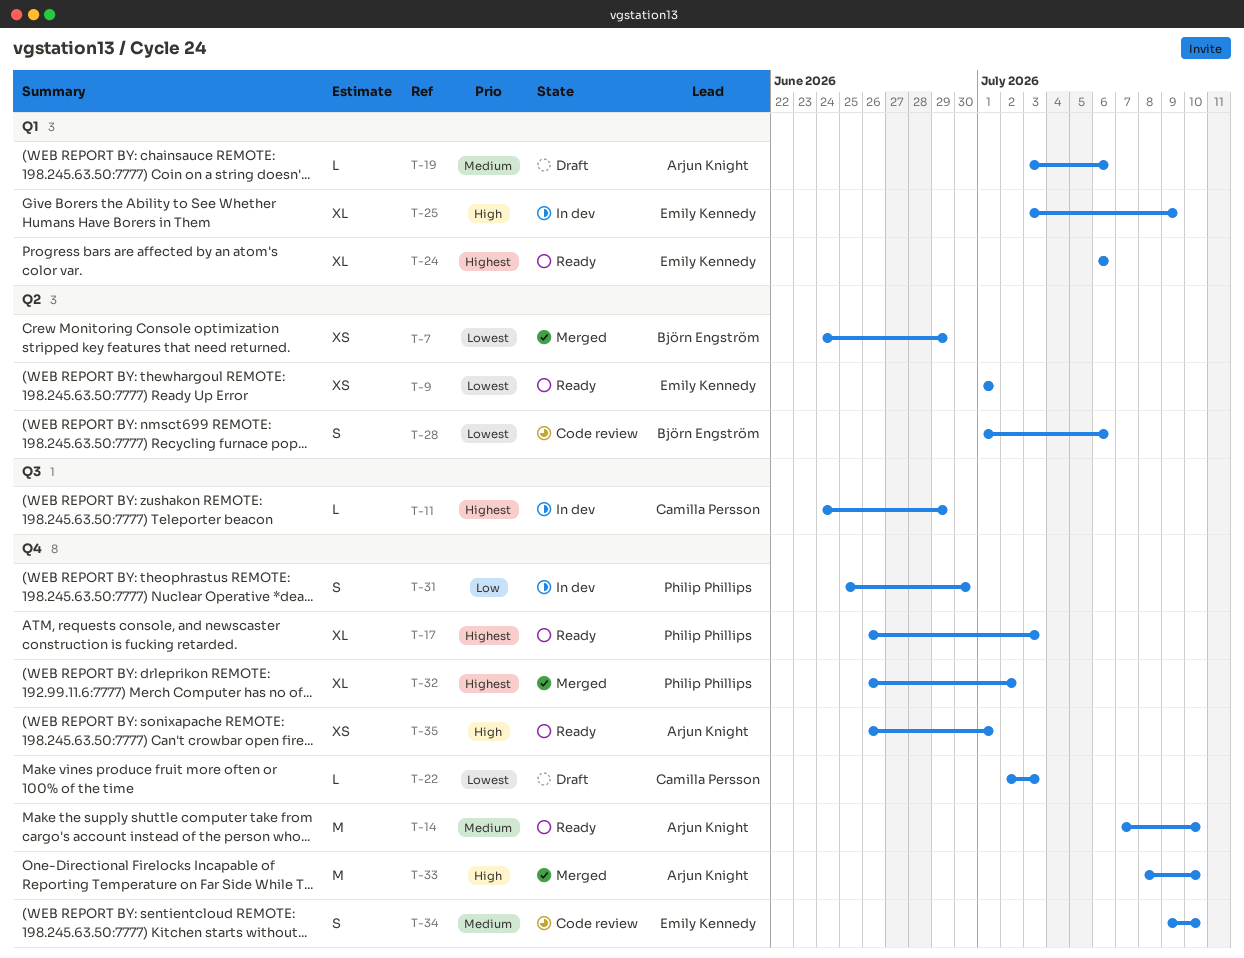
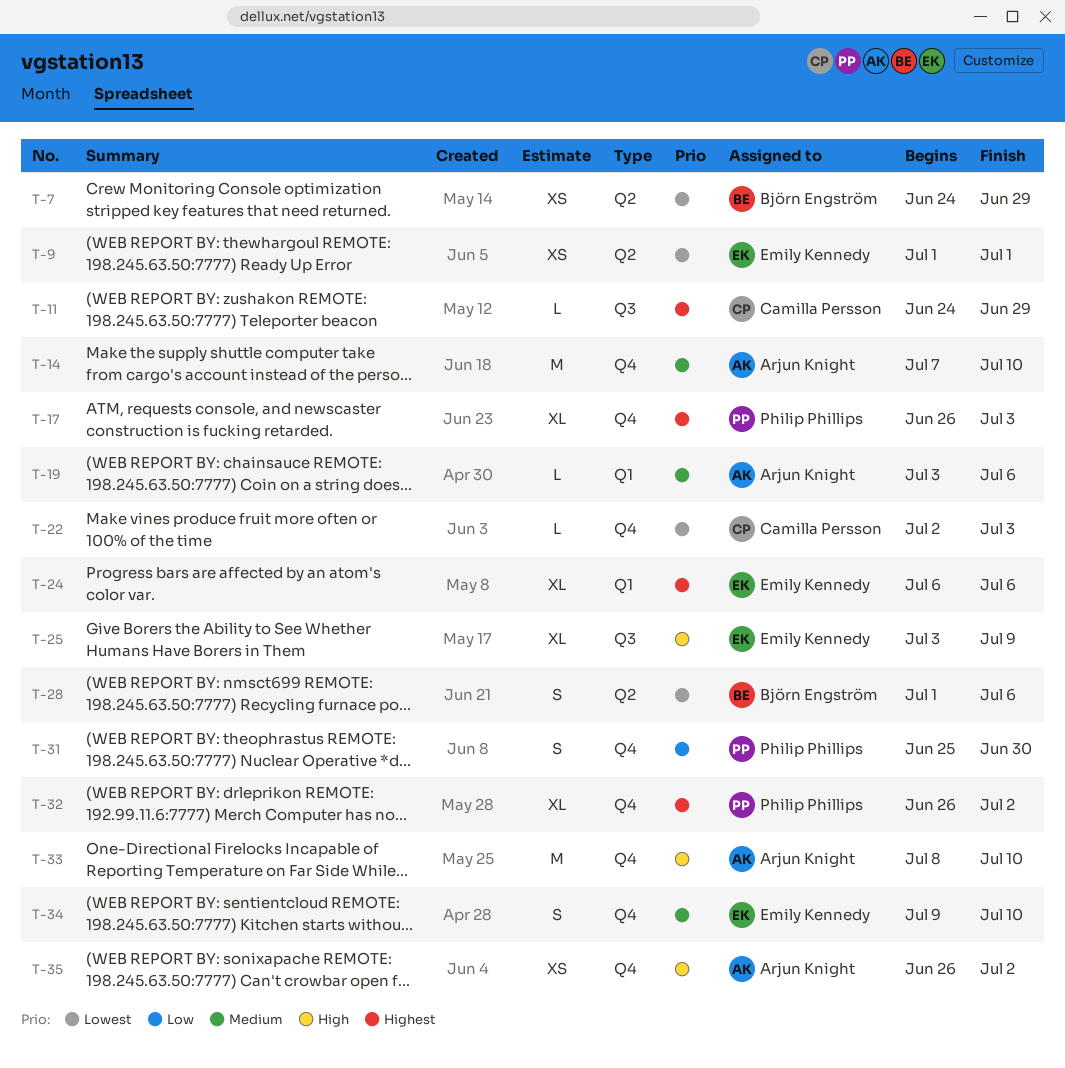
T-25, label: Q1 -> Q3
T-35, due: Jul 1 -> Jul 2

